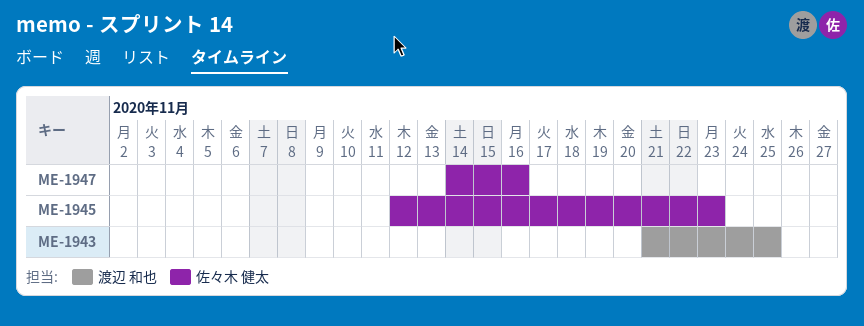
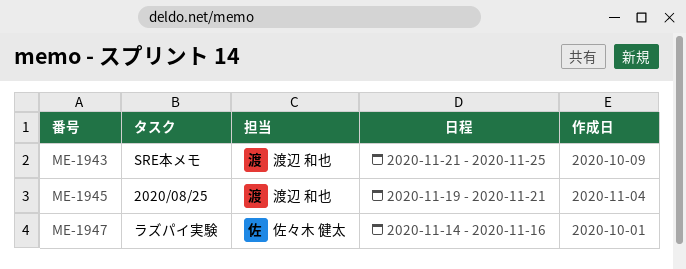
ME-1945, owner: 佐々木 健太 -> 渡辺 和也
ME-1945, start: Nov 12 -> Nov 19
ME-1945, due: Nov 23 -> Nov 21

